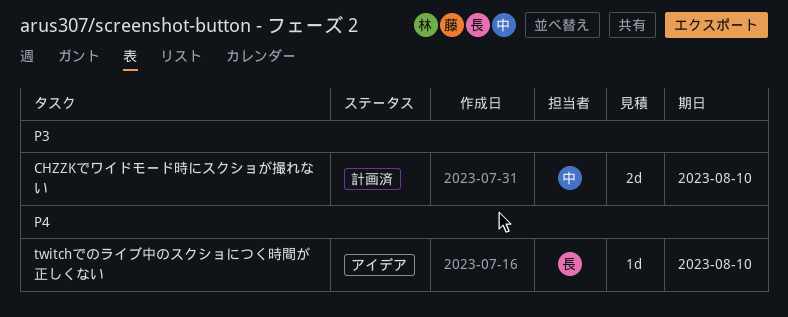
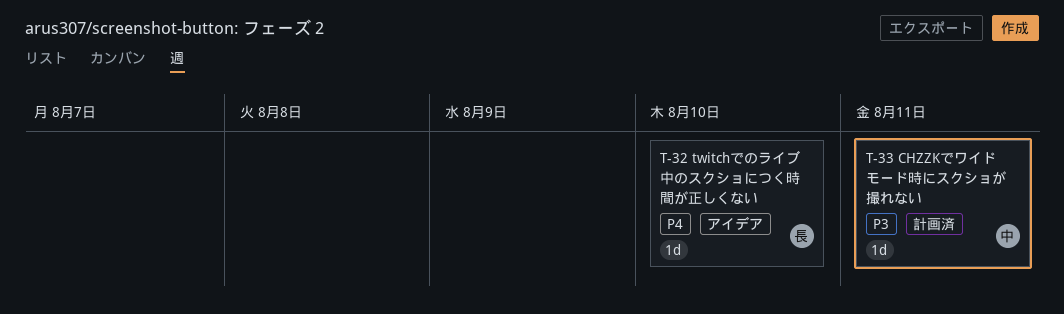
CHZZKでワイドモード時にスクショが撮れない, estimate: 2d -> 1d
CHZZKでワイドモード時にスクショが撮れない, due: Aug 10 -> Aug 11

